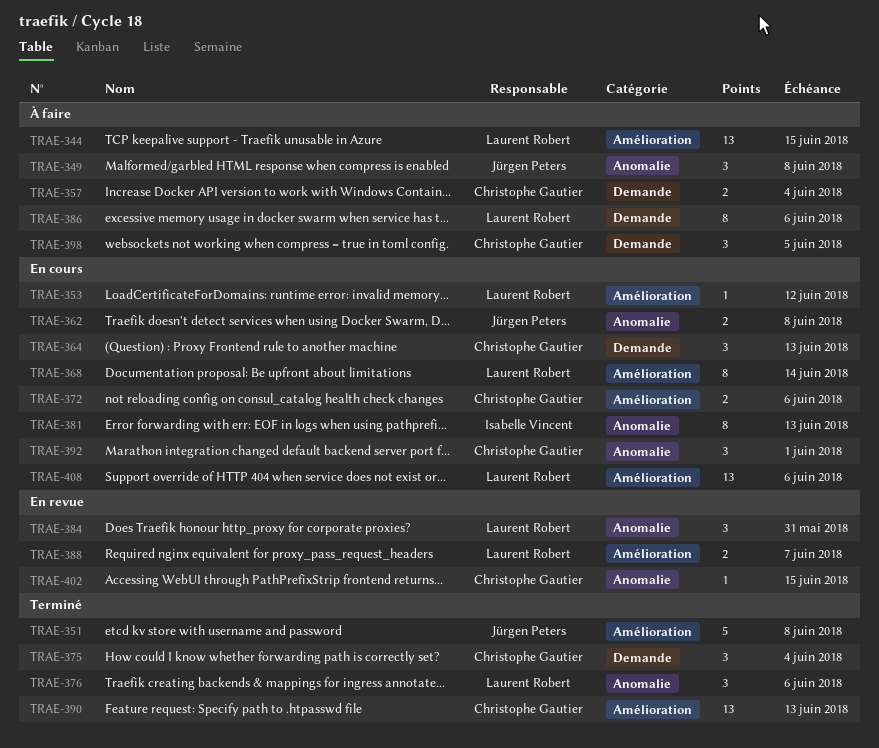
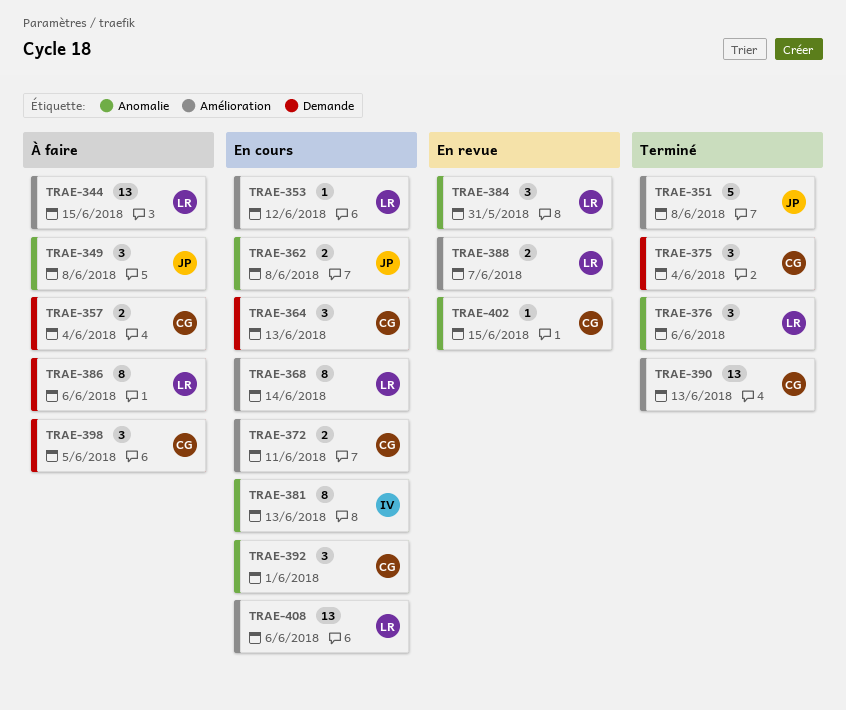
TRAE-372, due: Jun 6 -> Jun 11

